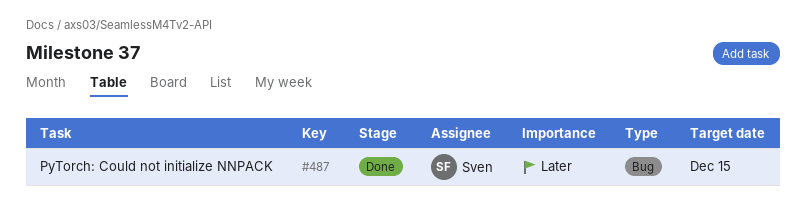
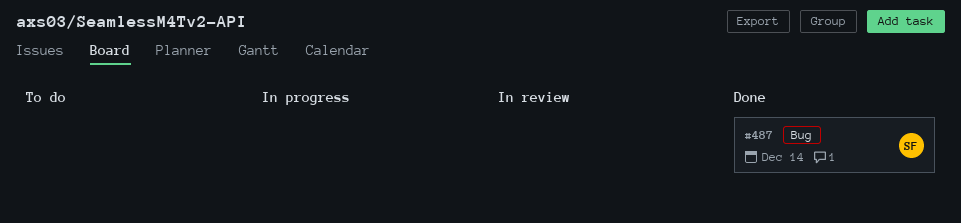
#487, due: Dec 15 -> Dec 14

